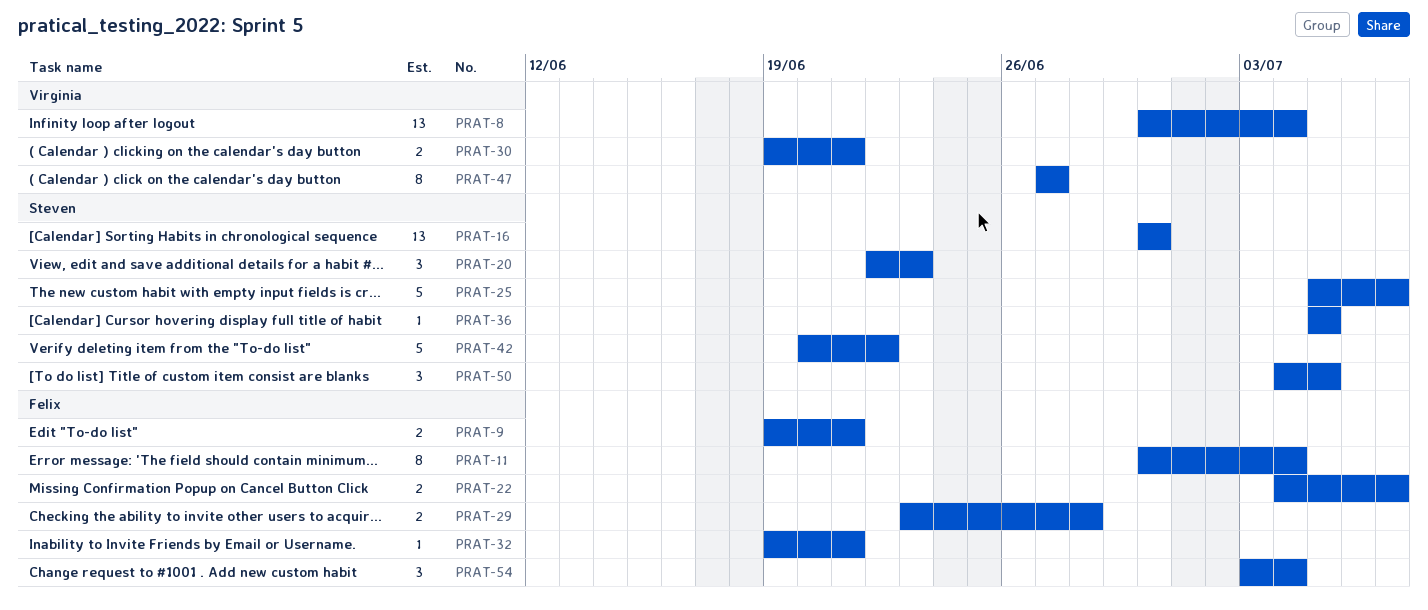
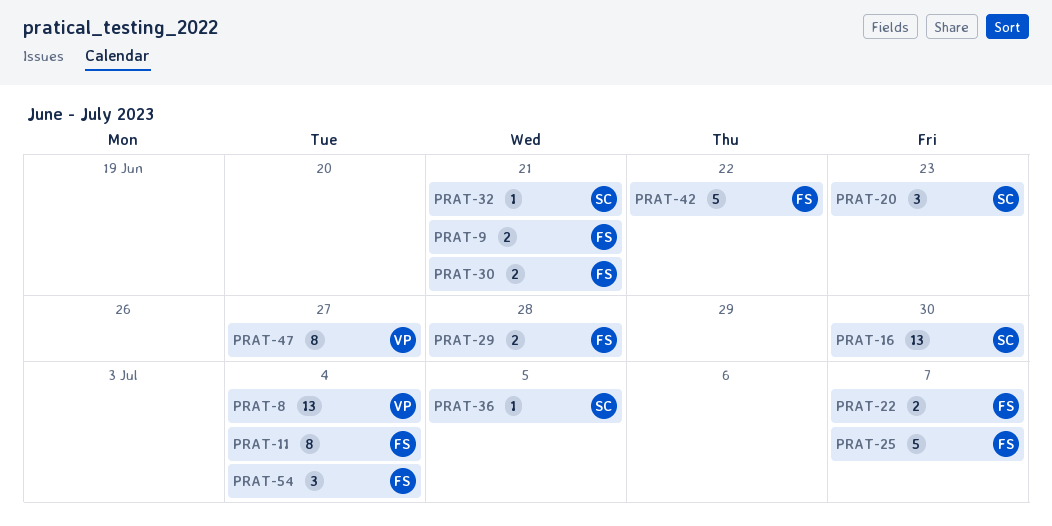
PRAT-25, owner: Steven -> Felix
PRAT-30, owner: Virginia -> Felix
PRAT-32, owner: Felix -> Steven
PRAT-42, owner: Steven -> Felix
PRAT-50: present -> none

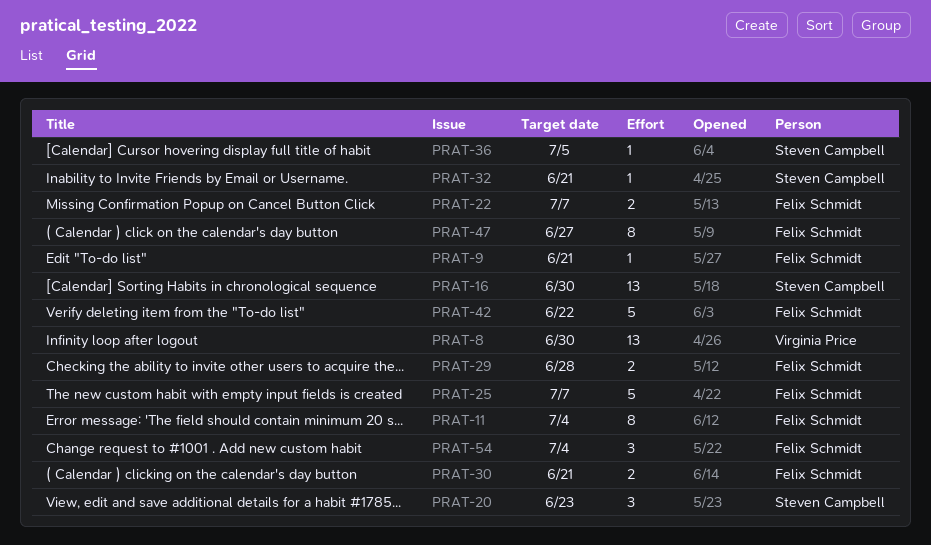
PRAT-8, due: Jul 4 -> Jun 30
PRAT-9, estimate: 2 -> 1
PRAT-47, owner: Virginia Price -> Felix Schmidt

